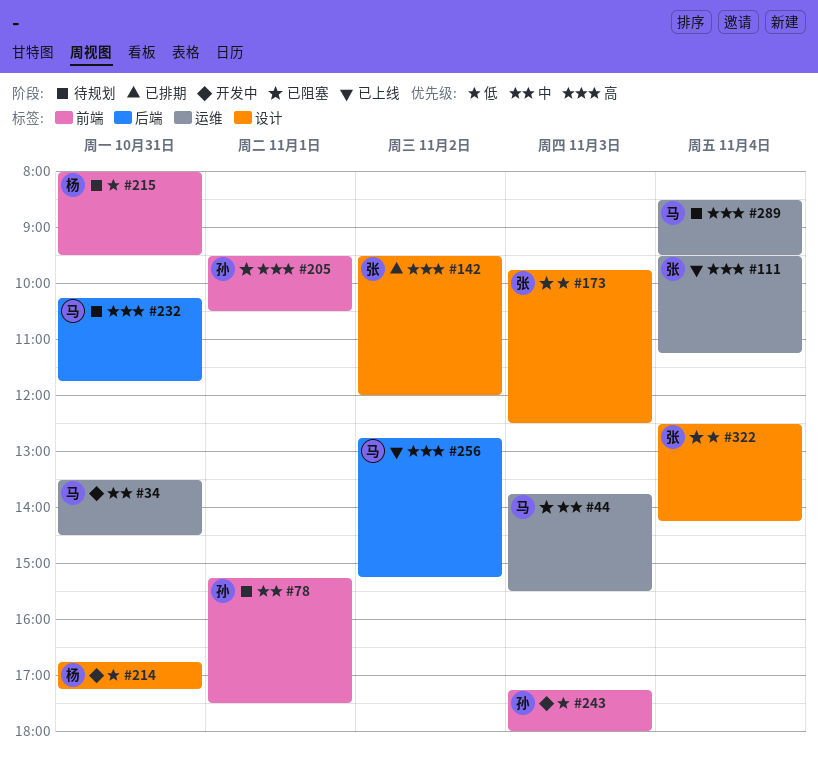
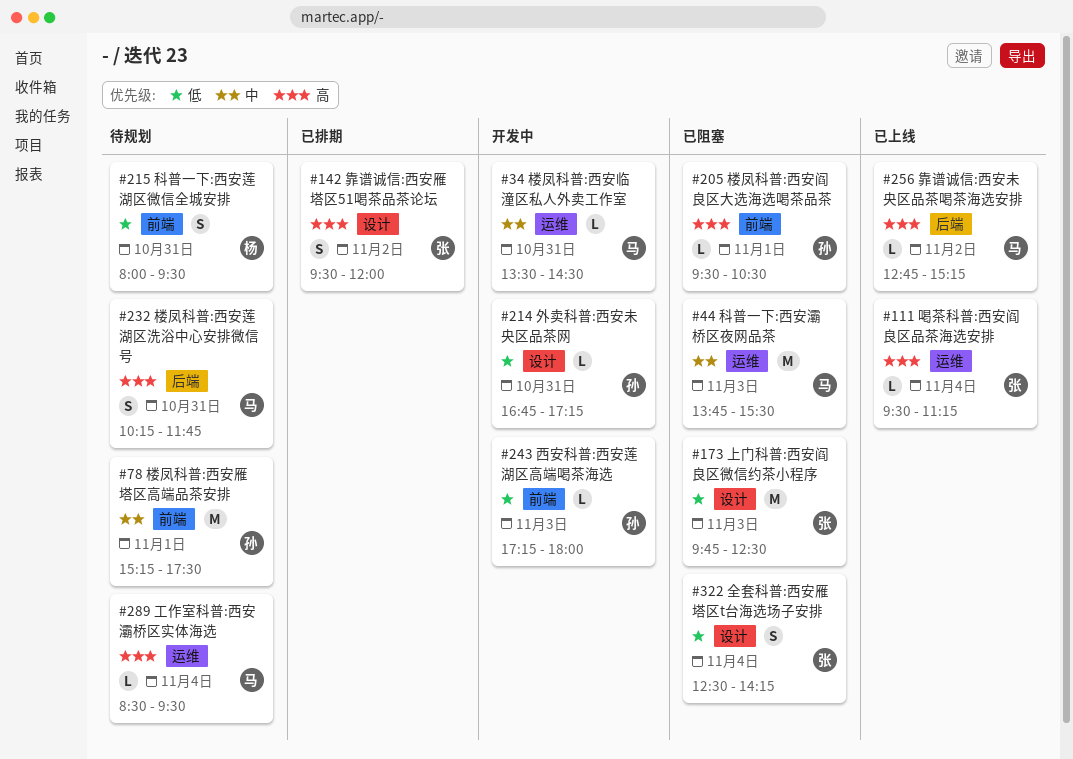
#214, owner: 杨 -> 孙

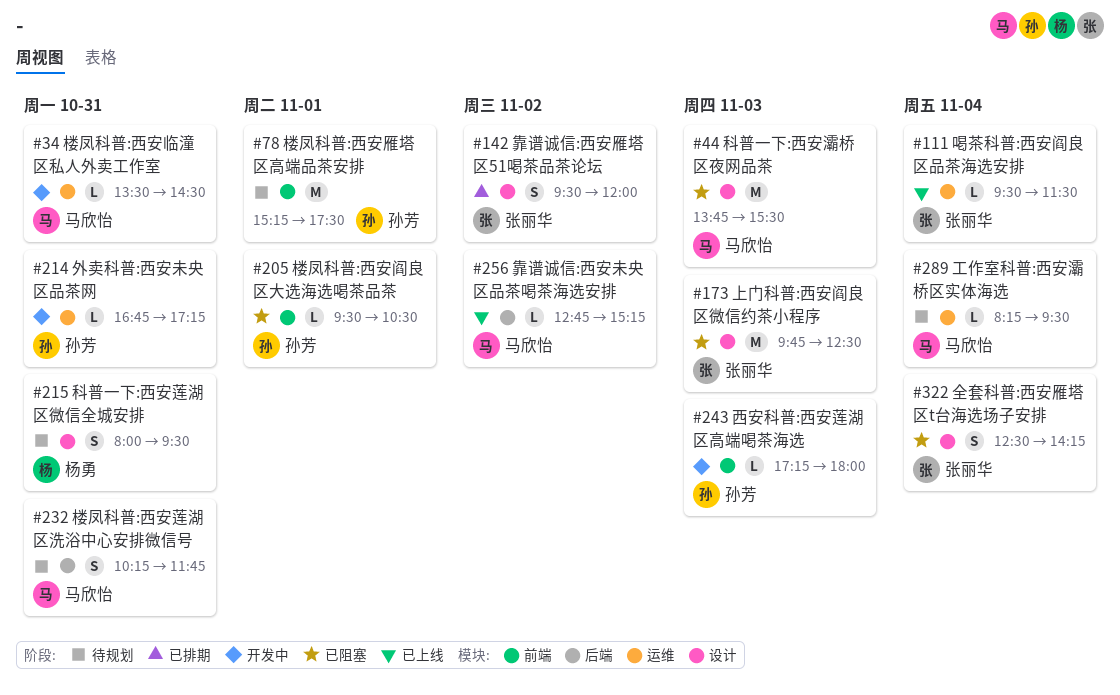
#44, label: 运维 -> 设计
#111, ends: 11:15 -> 11:30
#214, label: 设计 -> 运维
#215, label: 前端 -> 设计
#289, begins: 08:30 -> 08:15

